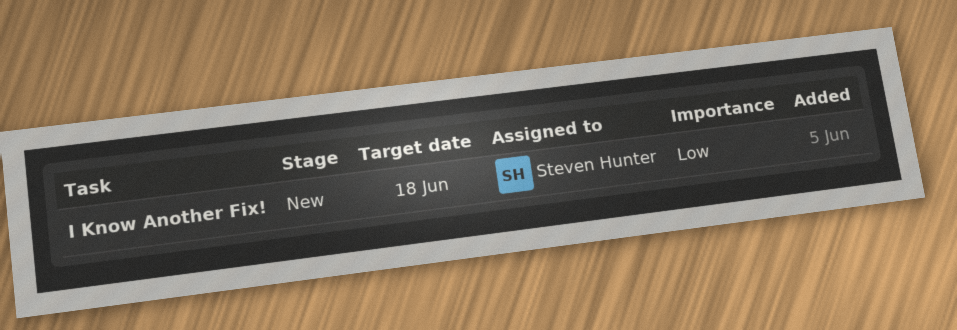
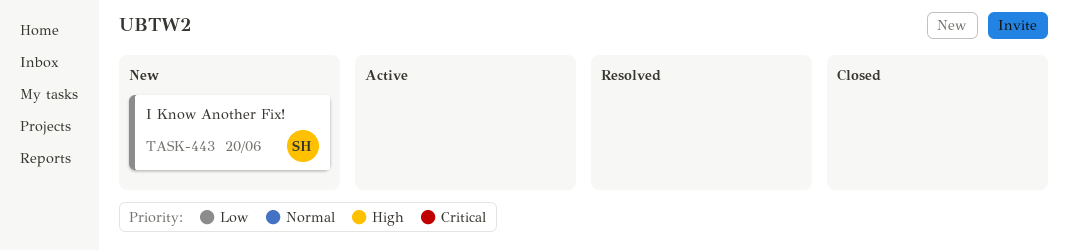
I Know Another Fix!, due: Jun 18 -> Jun 20

